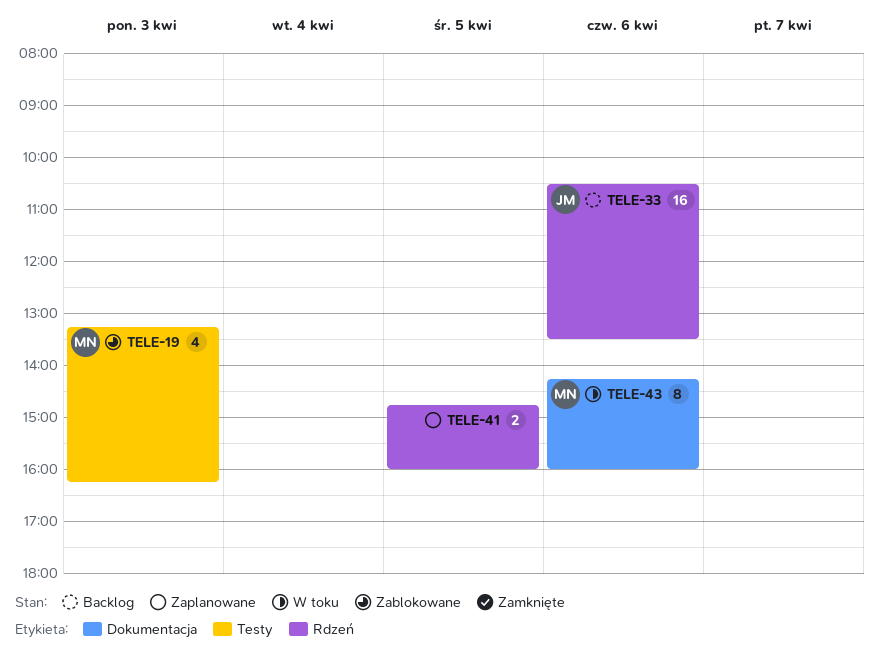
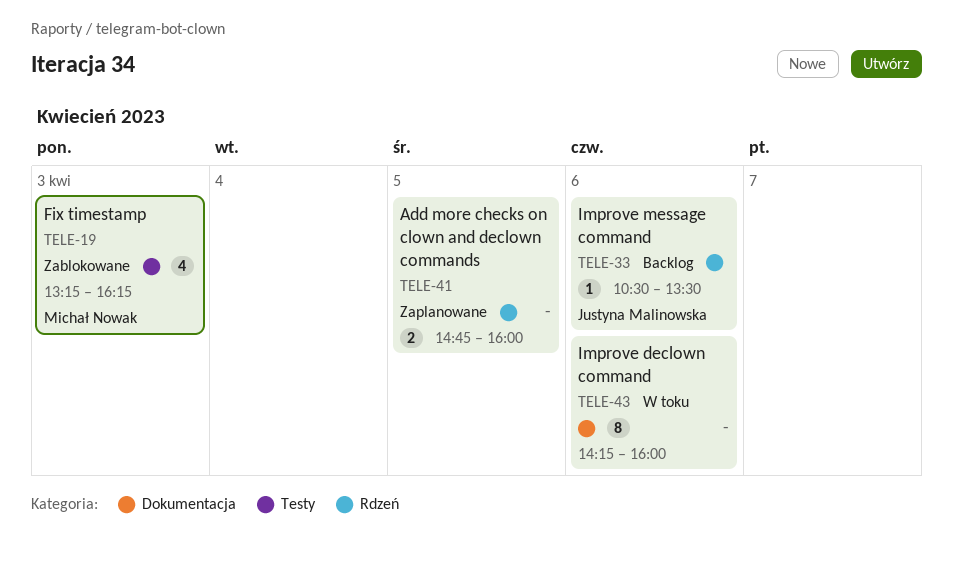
TELE-33, estimate: 16 -> 1
TELE-43, owner: Michał Nowak -> none

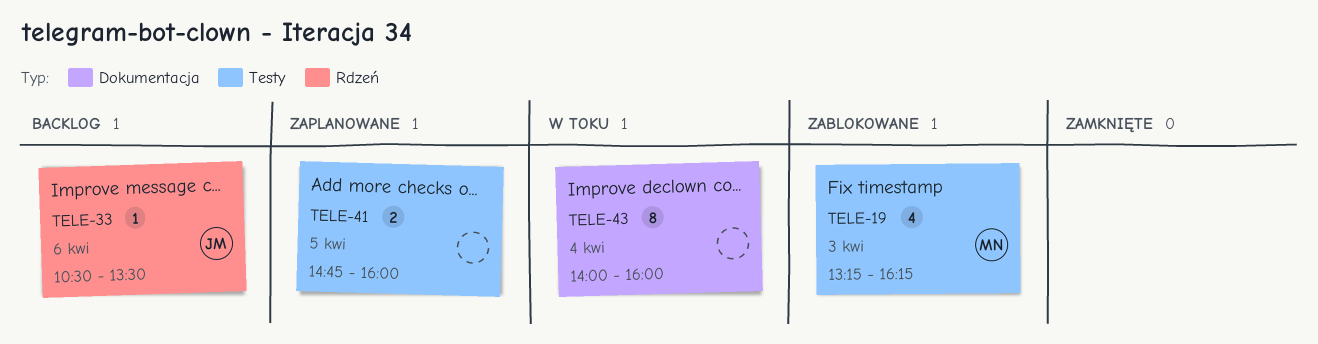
TELE-41, label: Rdzeń -> Testy
TELE-43, day: Apr 6 -> Apr 4
TELE-43, begins: 14:15 -> 14:00

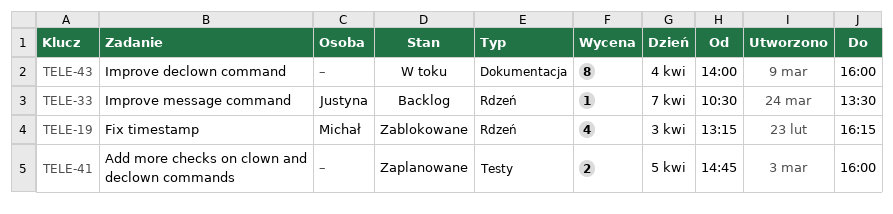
TELE-19, label: Testy -> Rdzeń
TELE-33, day: Apr 6 -> Apr 7

